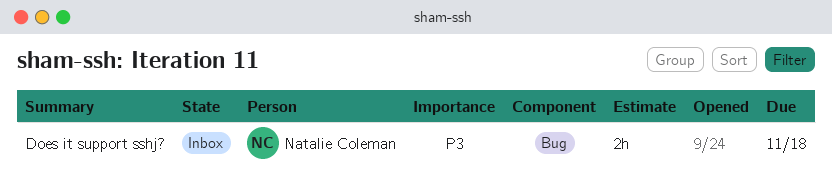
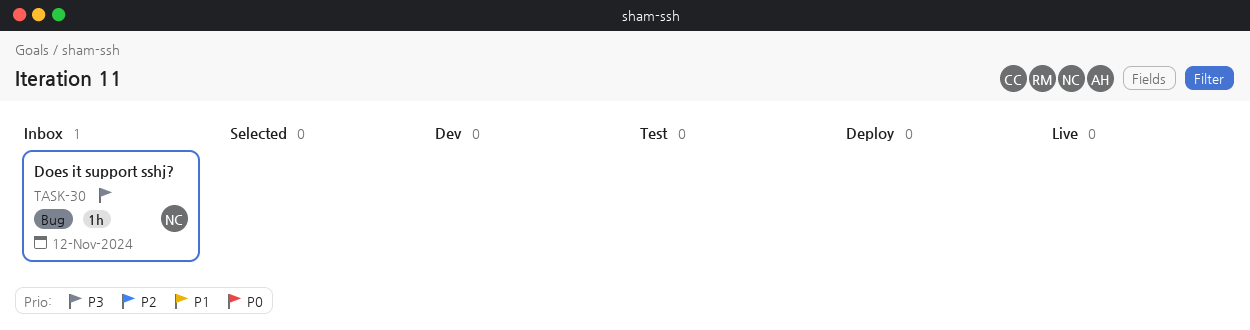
Does it support sshj?, estimate: 2h -> 1h
Does it support sshj?, due: Nov 18 -> Nov 12

